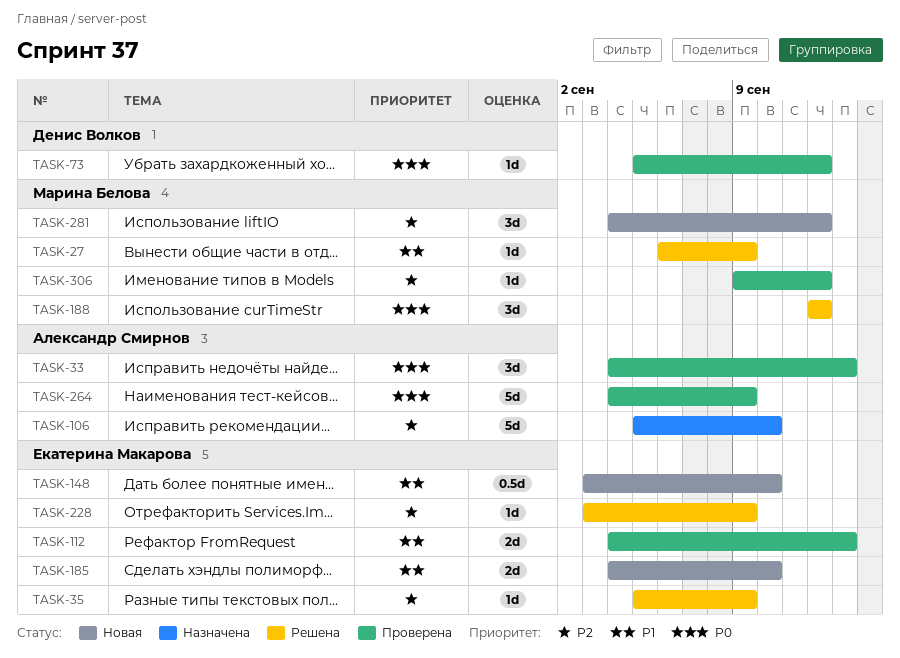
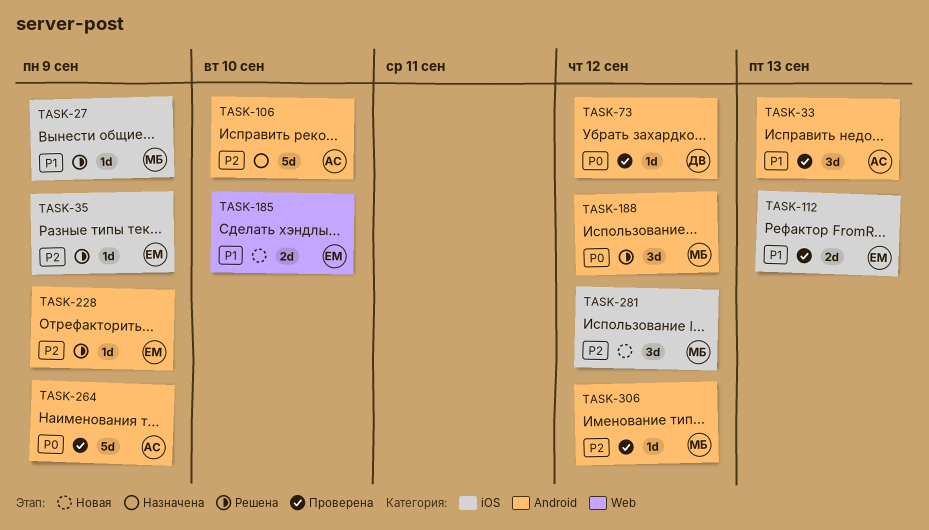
TASK-33, priority: P0 -> P1
TASK-148: present -> none

